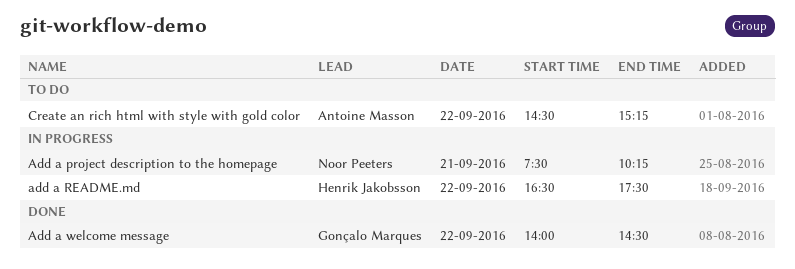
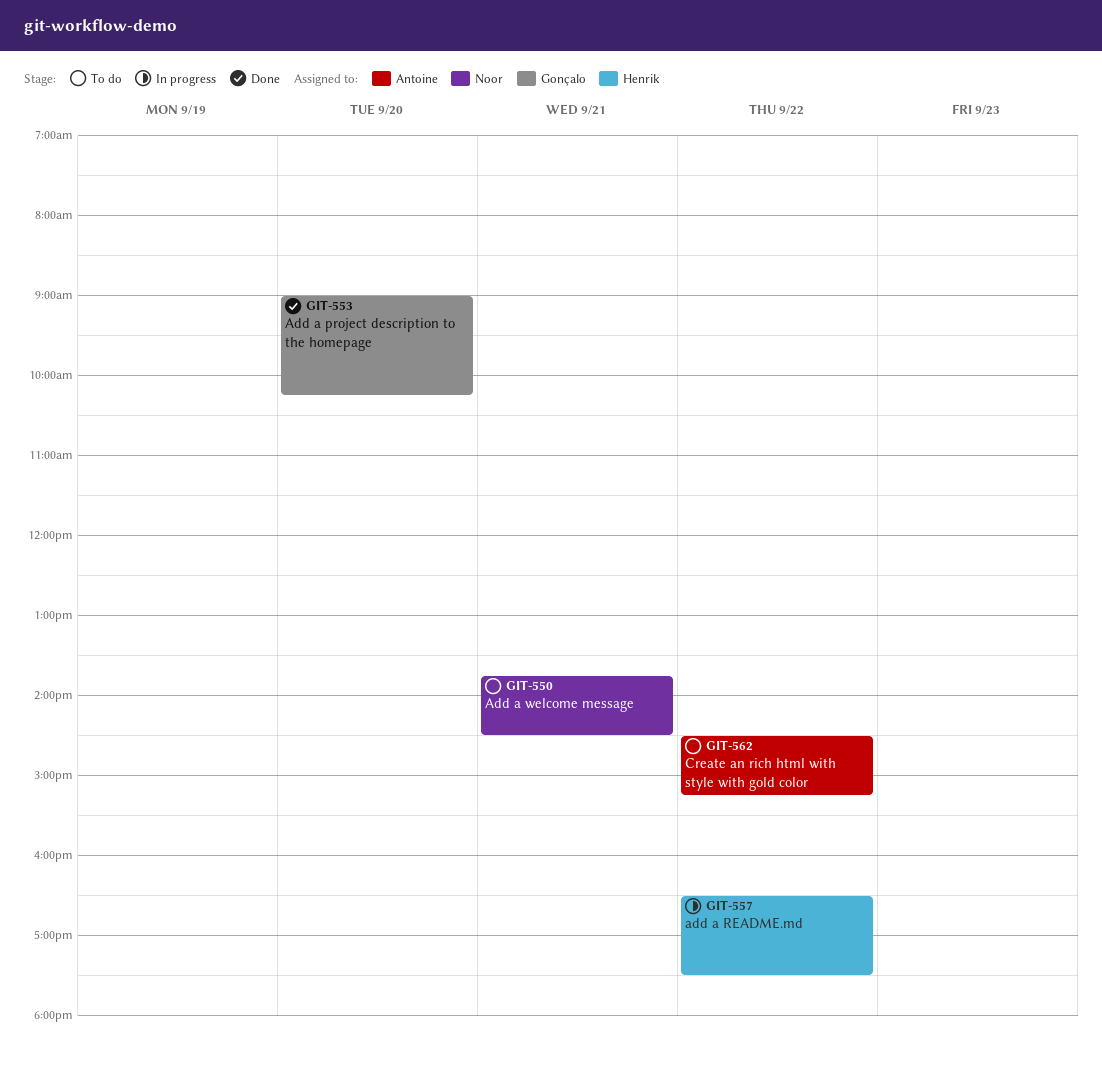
Add a project description to the homepage, status: In progress -> Done
Add a project description to the homepage, owner: Noor Peeters -> Gonçalo Marques
Add a project description to the homepage, day: Sep 21 -> Sep 20
Add a project description to the homepage, begins: 07:30 -> 09:00
Add a welcome message, status: Done -> To do
Add a welcome message, owner: Gonçalo Marques -> Noor Peeters
Add a welcome message, day: Sep 22 -> Sep 21
Add a welcome message, begins: 14:00 -> 13:45

